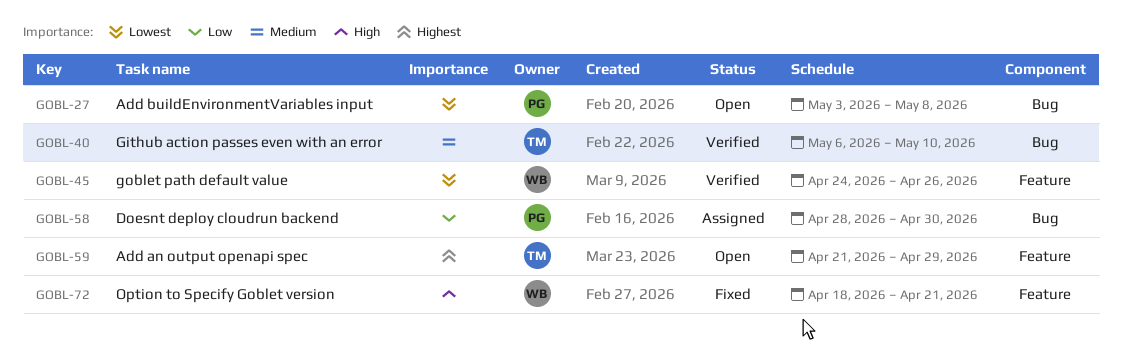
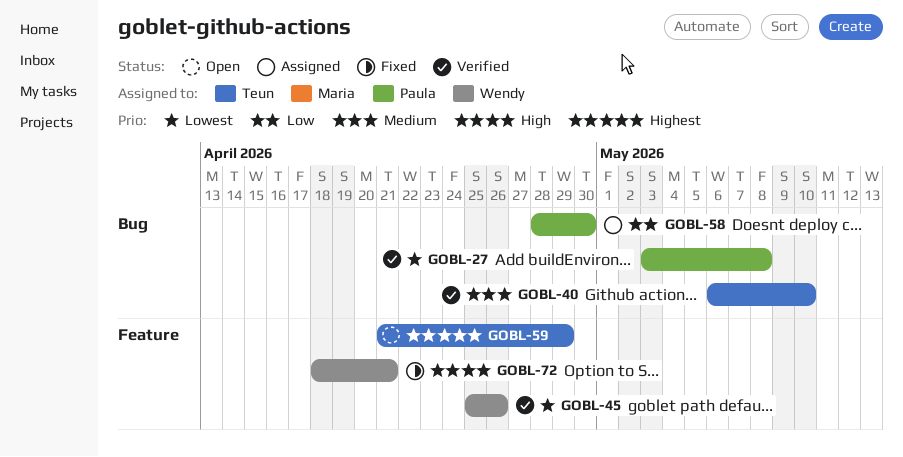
GOBL-27, status: Open -> Verified
GOBL-45, start: Apr 24 -> Apr 25

